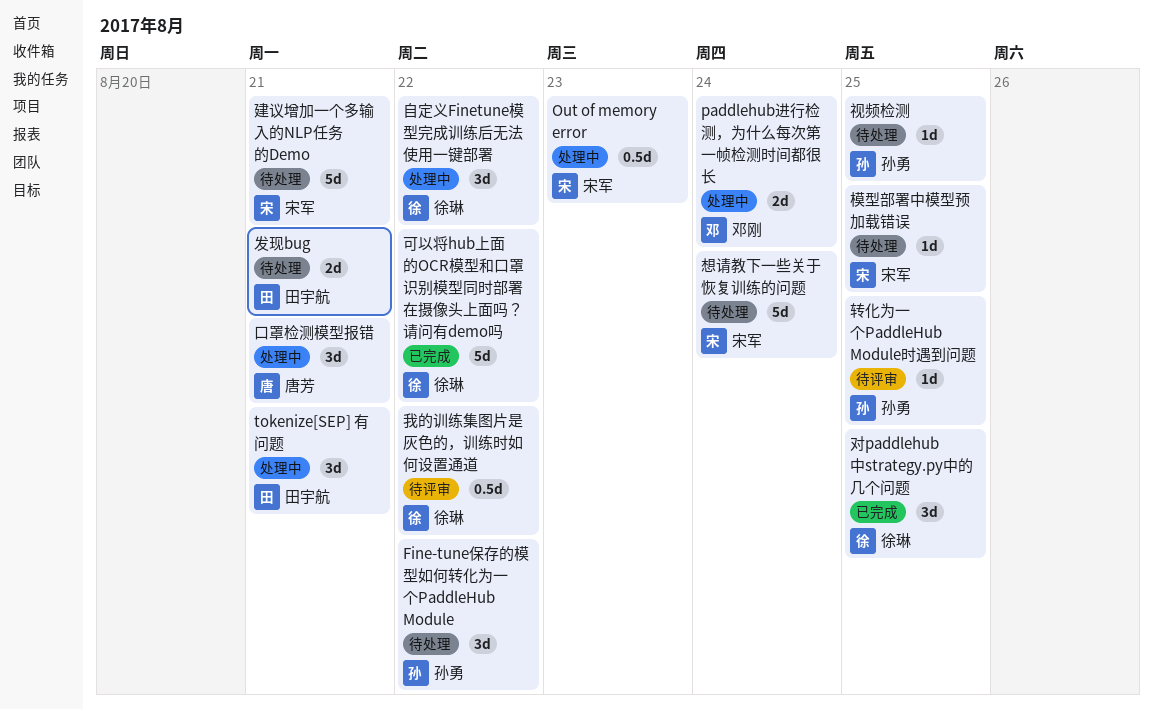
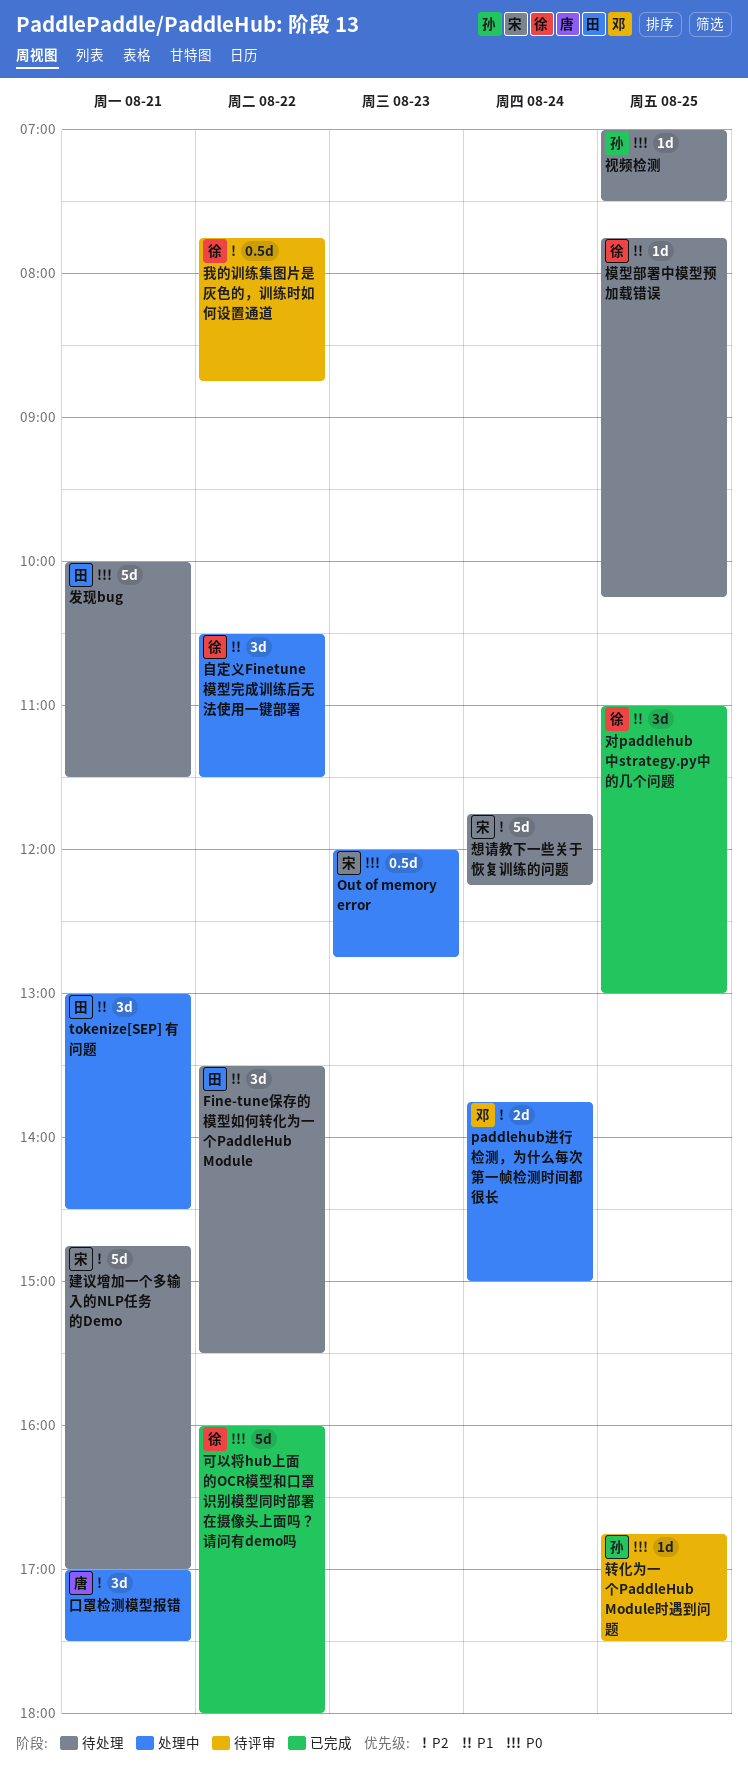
Fine-tune保存的模型如何转化为一个PaddleHub Module, owner: 孙勇 -> 田宇航
发现bug, estimate: 2d -> 5d
模型部署中模型预加载错误, owner: 宋军 -> 徐琳

